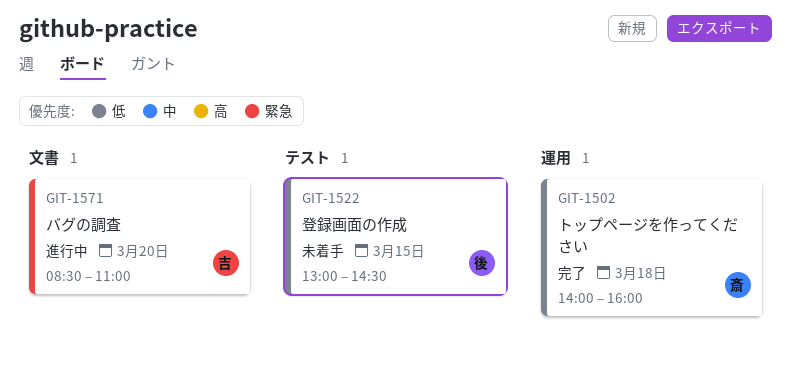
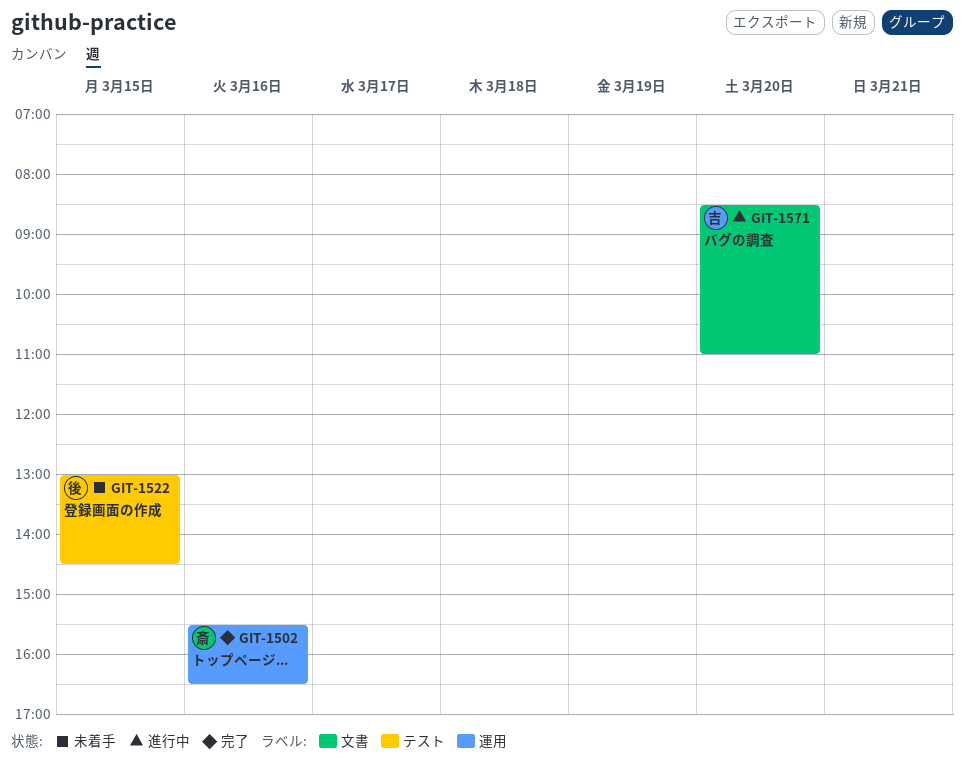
GIT-1502, day: Mar 18 -> Mar 16
GIT-1502, begins: 14:00 -> 15:30
GIT-1502, ends: 16:00 -> 16:30

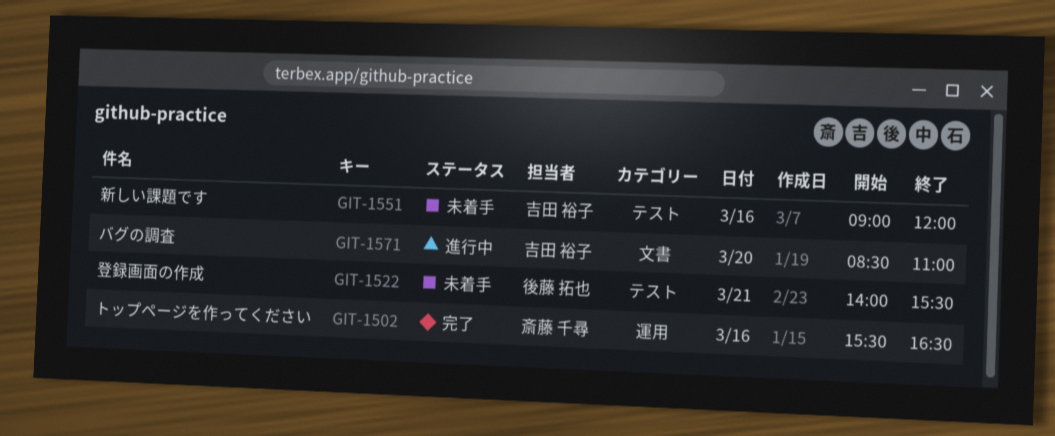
GIT-1522, day: Mar 15 -> Mar 21
GIT-1522, begins: 13:00 -> 14:00
GIT-1522, ends: 14:30 -> 15:30
GIT-1551: none -> present

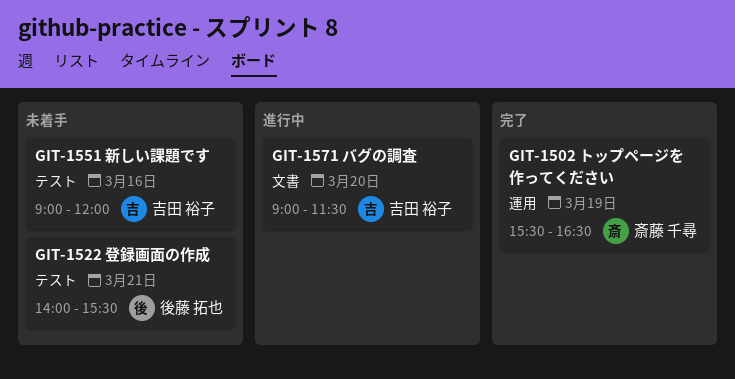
GIT-1502, day: Mar 16 -> Mar 19
GIT-1571, begins: 08:30 -> 09:00
GIT-1571, ends: 11:00 -> 11:30

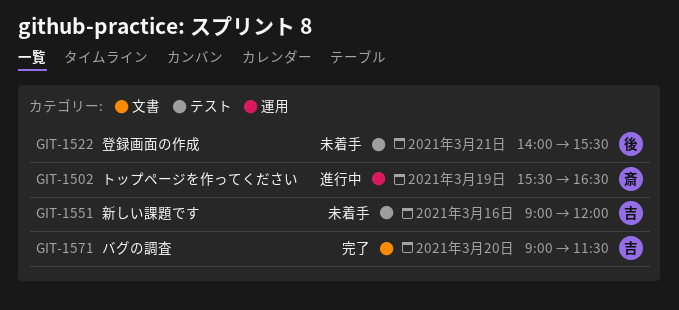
GIT-1502, status: 完了 -> 進行中
GIT-1571, status: 進行中 -> 完了

